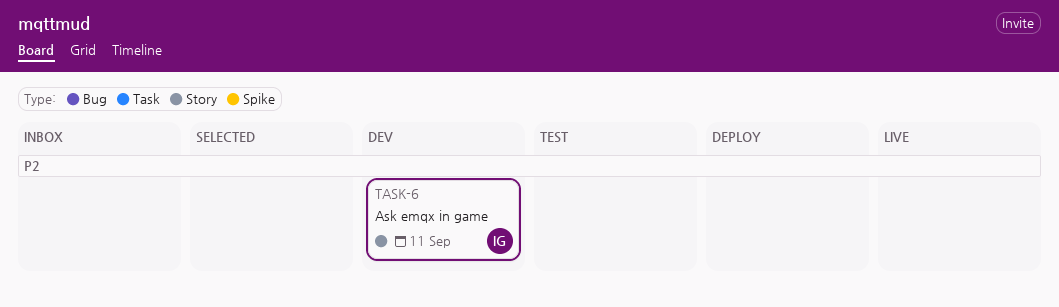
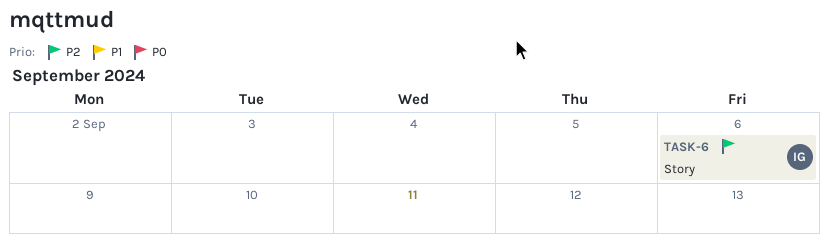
TASK-6, due: Sep 11 -> Sep 6

